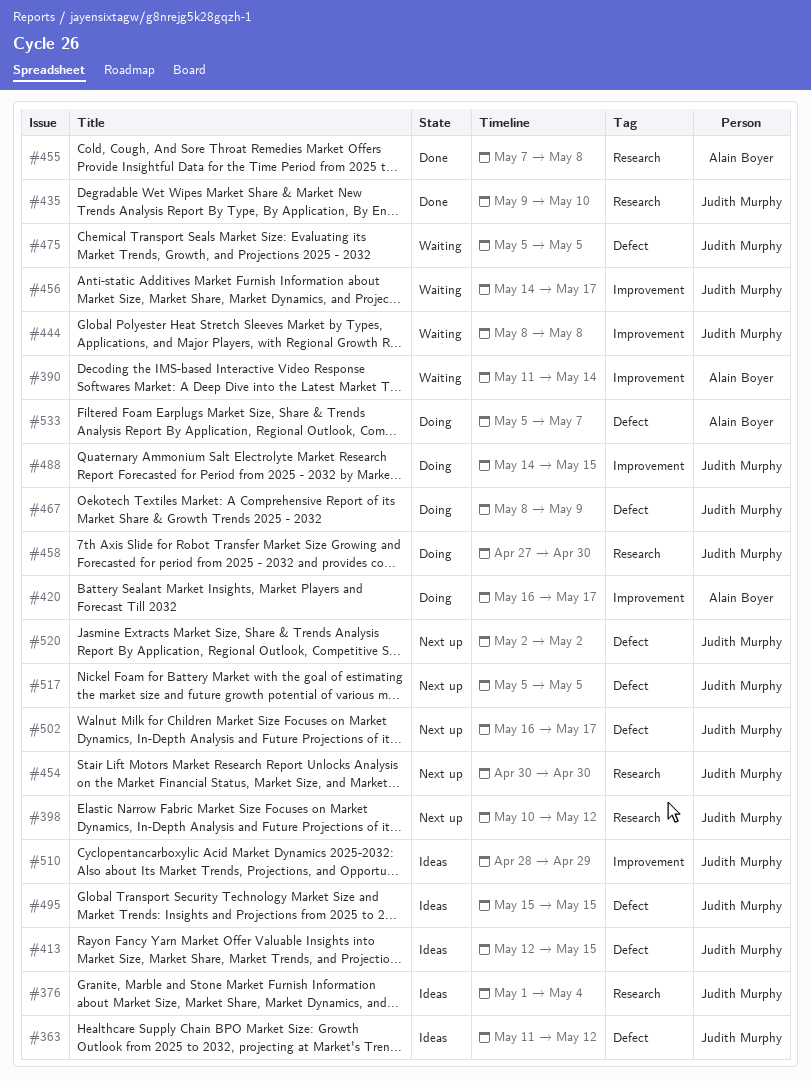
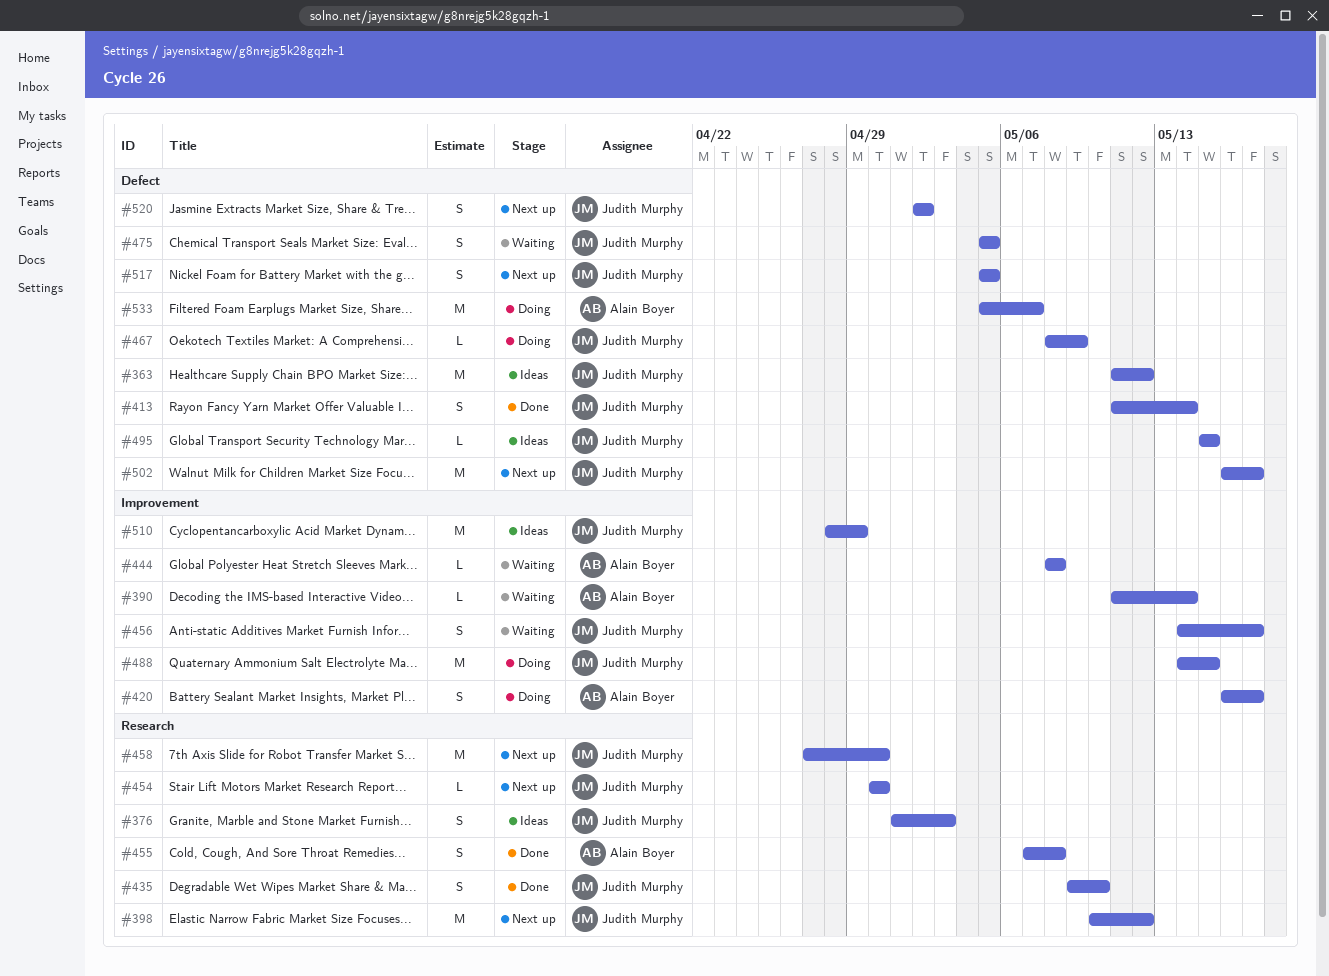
#376, due: May 4 -> May 3
#413, status: Ideas -> Done
#413, start: May 12 -> May 11
#413, due: May 15 -> May 14
#444, owner: Judith Murphy -> Alain Boyer
#458, status: Doing -> Next up

